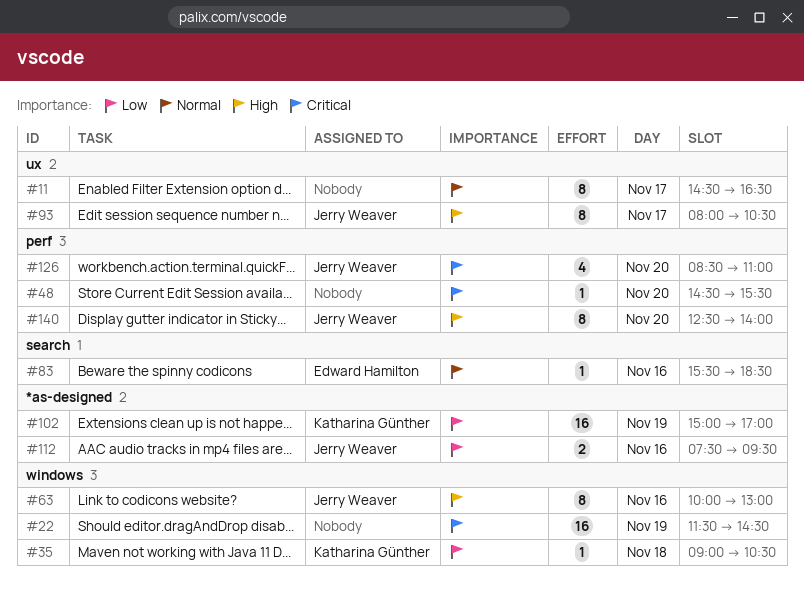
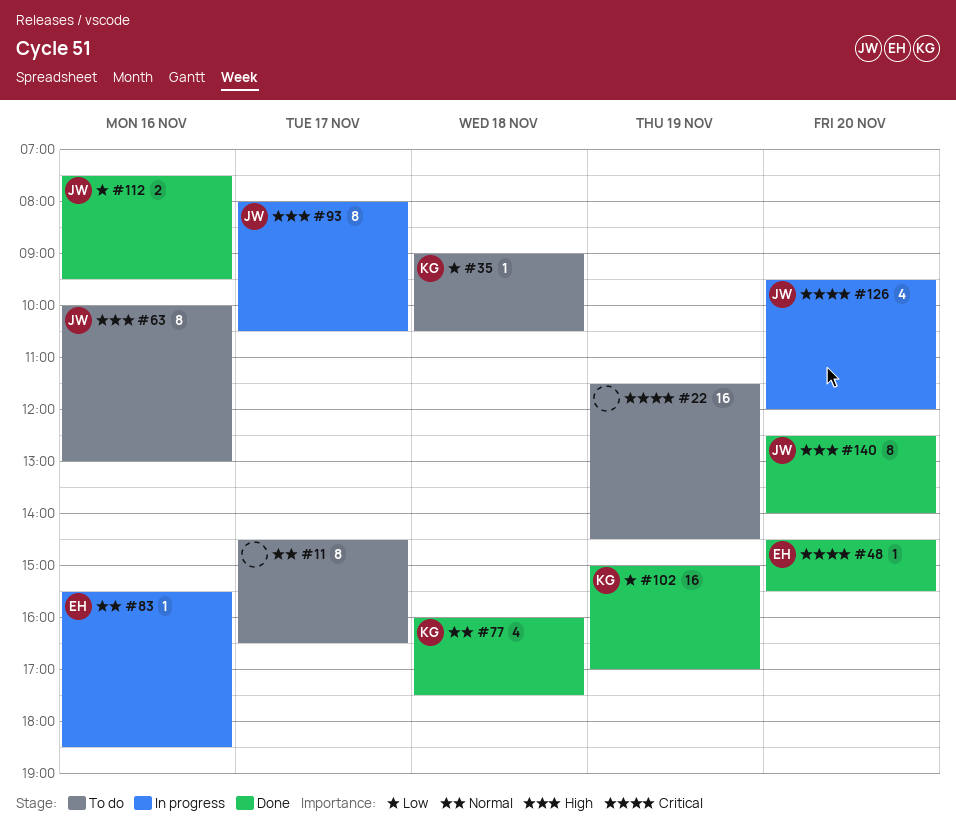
#48, owner: none -> Edward Hamilton
#77: none -> present
#126, begins: 08:30 -> 09:30
#126, ends: 11:00 -> 12:00

